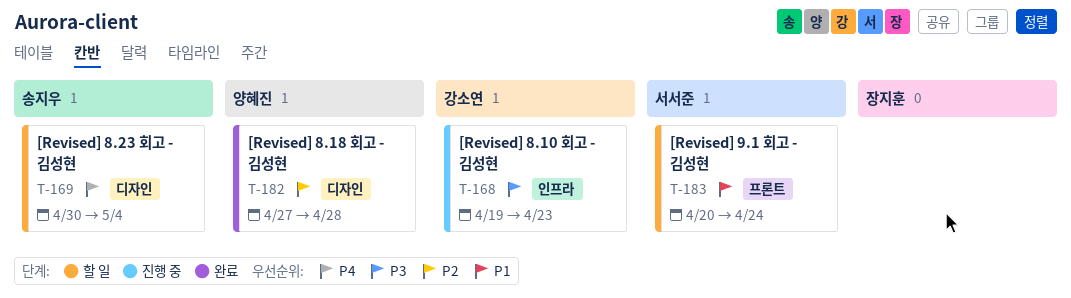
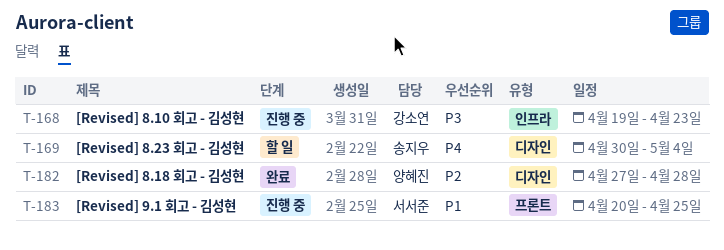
T-183, status: 할 일 -> 진행 중
T-183, due: Apr 24 -> Apr 25

